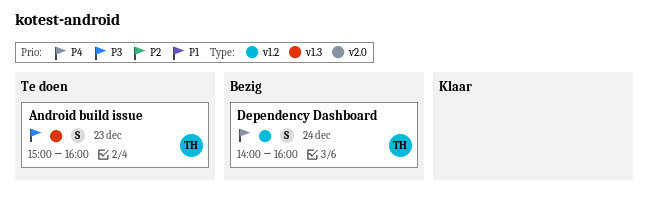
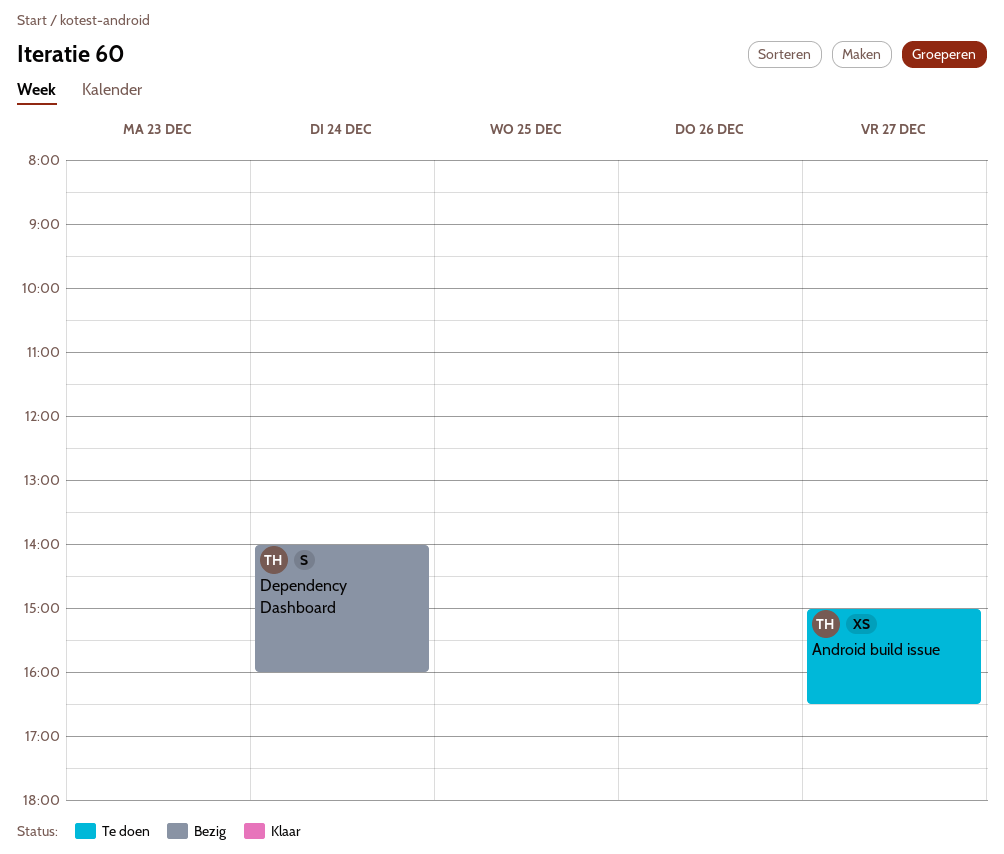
Android build issue, estimate: S -> XS
Android build issue, day: Dec 23 -> Dec 27
Android build issue, ends: 16:00 -> 16:30

